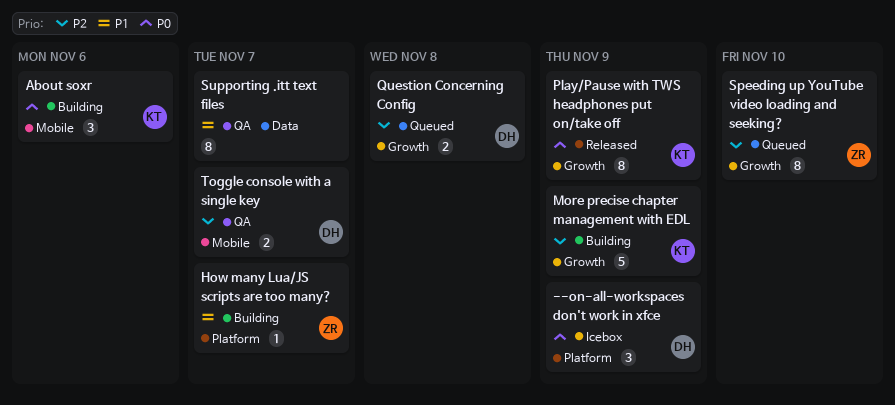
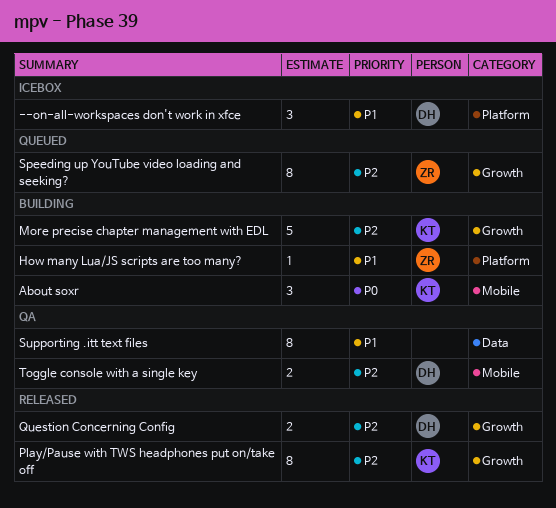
--on-all-workspaces don't work in xfce, priority: P0 -> P1
Play/Pause with TWS headphones put on/take off, priority: P0 -> P2
Question Concerning Config, status: Queued -> Released

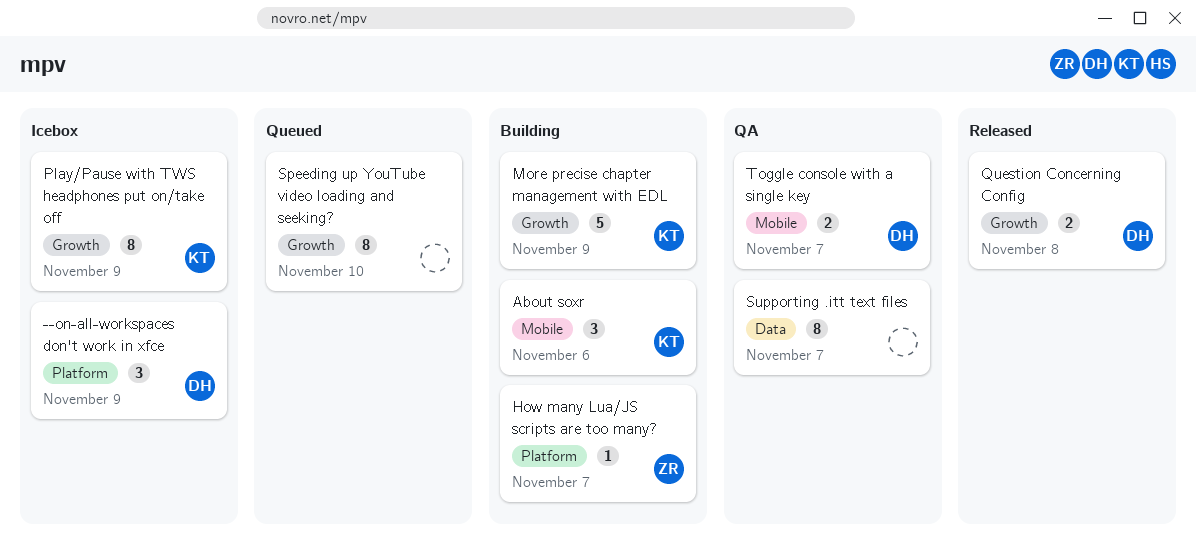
Play/Pause with TWS headphones put on/take off, status: Released -> Icebox
Speeding up YouTube video loading and seeking?, owner: ZR -> none

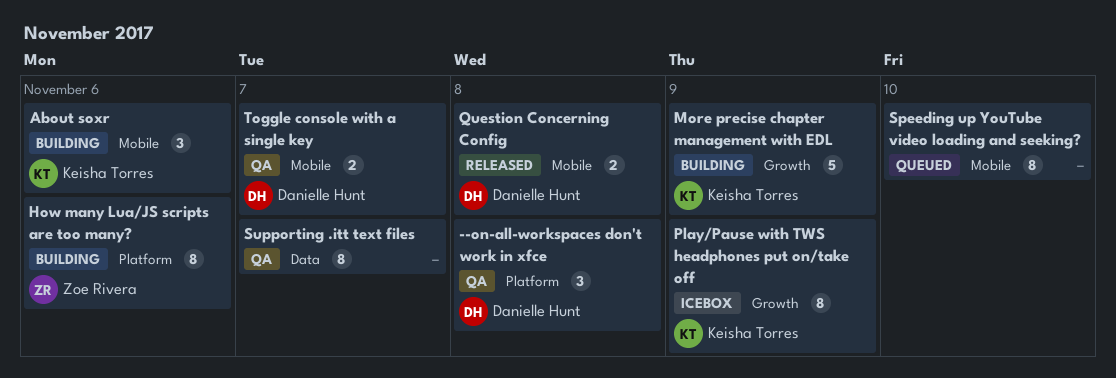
--on-all-workspaces don't work in xfce, status: Icebox -> QA
--on-all-workspaces don't work in xfce, due: Nov 9 -> Nov 8
How many Lua/JS scripts are too many?, estimate: 1 -> 8
How many Lua/JS scripts are too many?, due: Nov 7 -> Nov 6
Question Concerning Config, label: Growth -> Mobile
Speeding up YouTube video loading and seeking?, label: Growth -> Mobile

